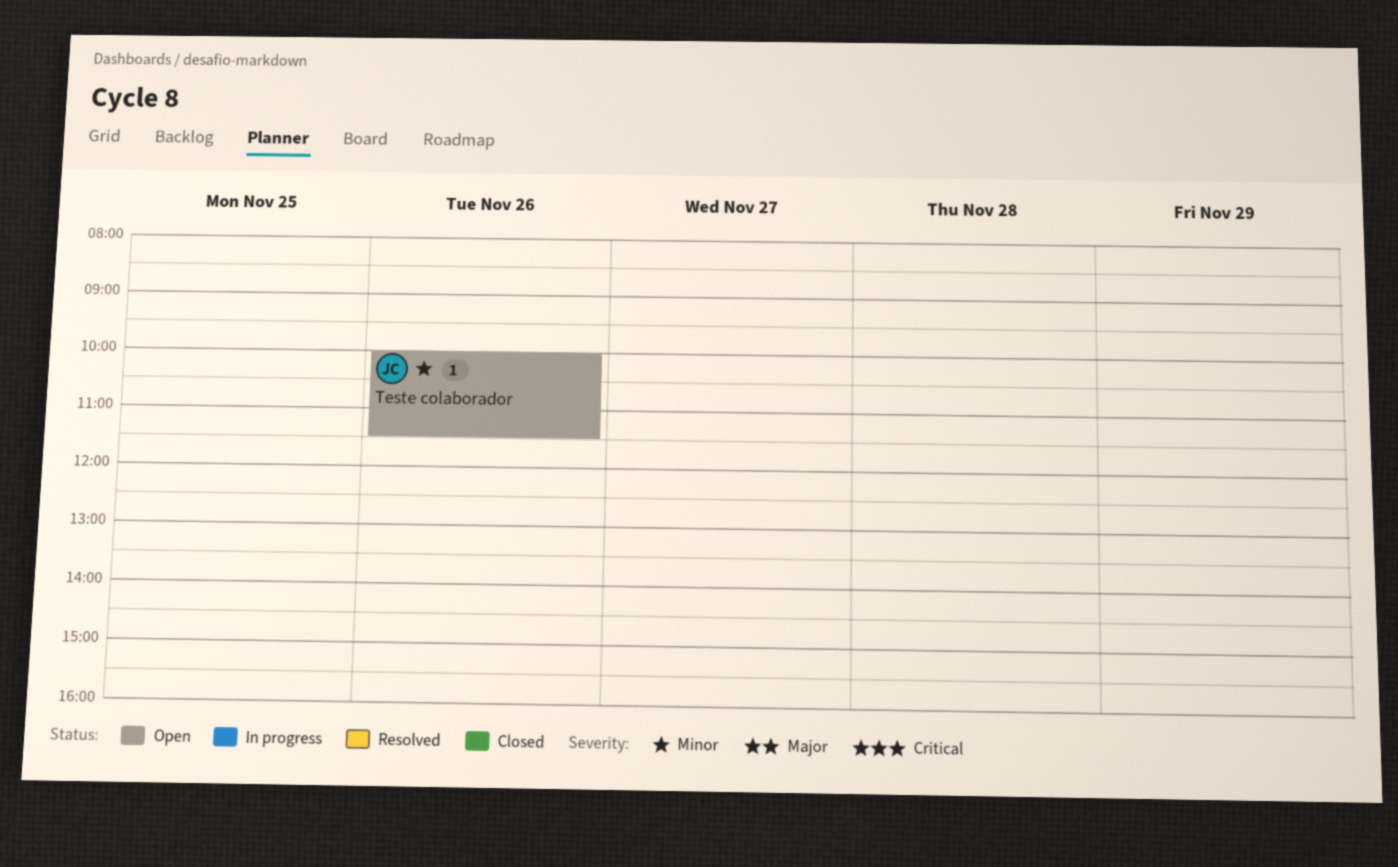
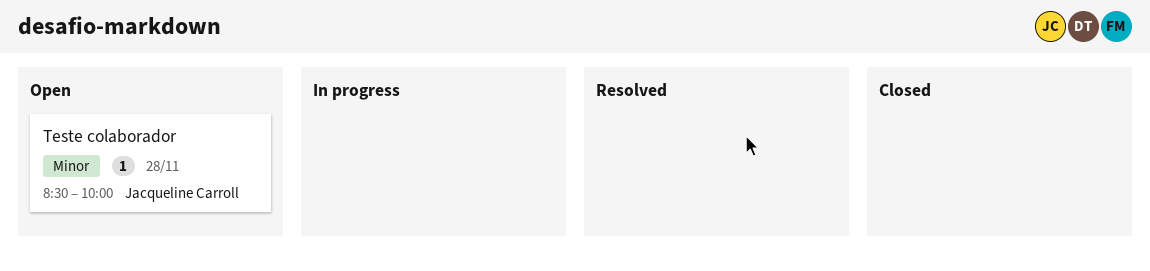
Teste colaborador, day: Nov 26 -> Nov 28
Teste colaborador, begins: 10:00 -> 08:30
Teste colaborador, ends: 11:30 -> 10:00

